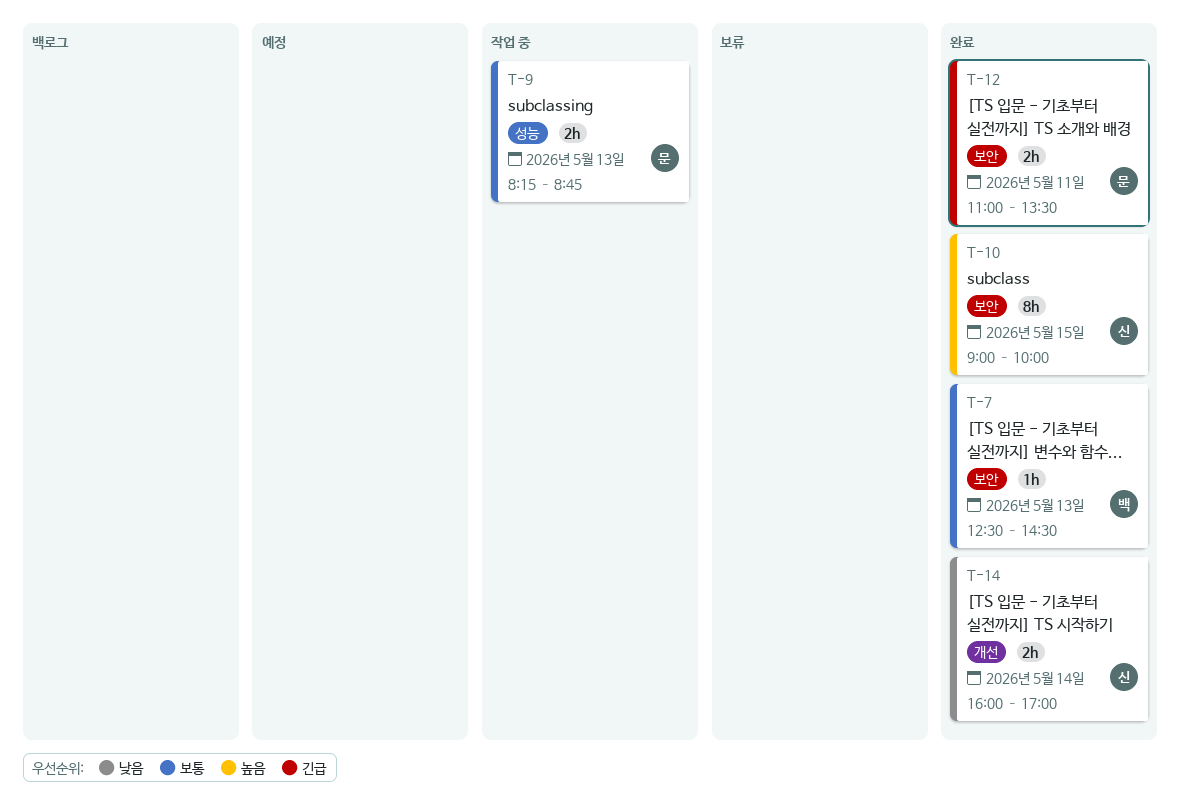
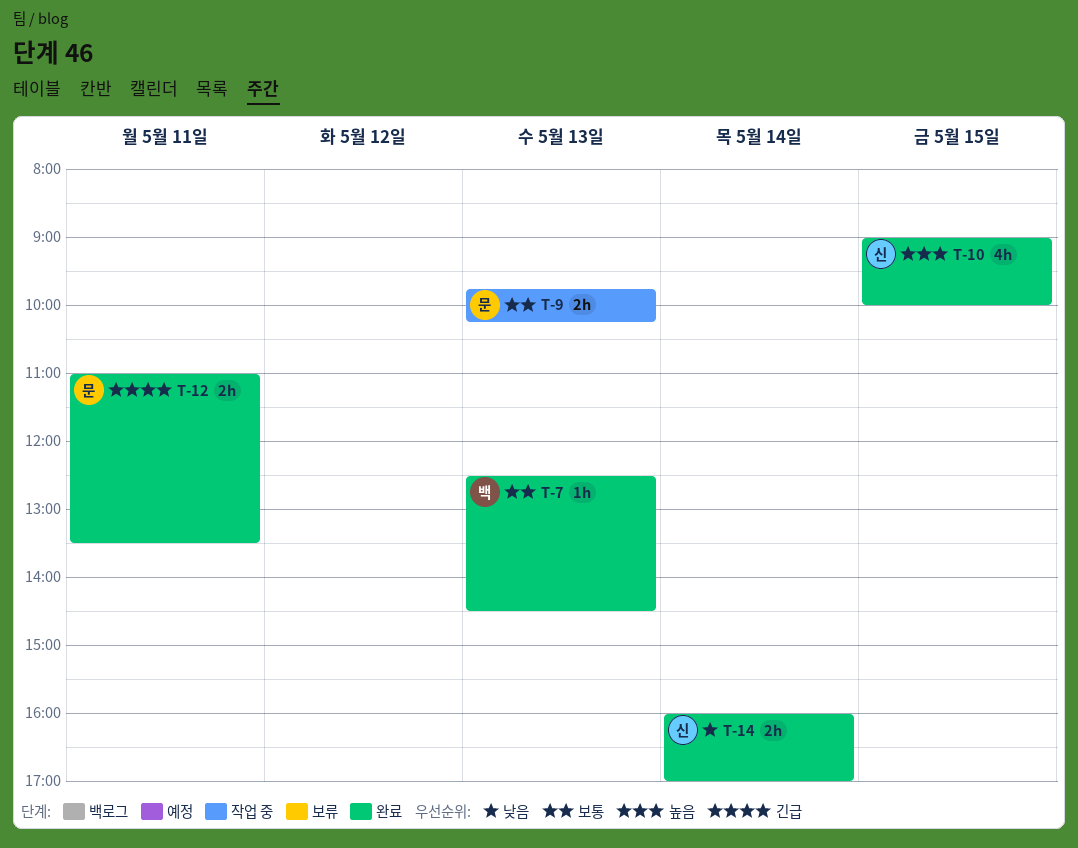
T-9, begins: 08:15 -> 09:45
T-9, ends: 08:45 -> 10:15
T-10, estimate: 8h -> 4h

